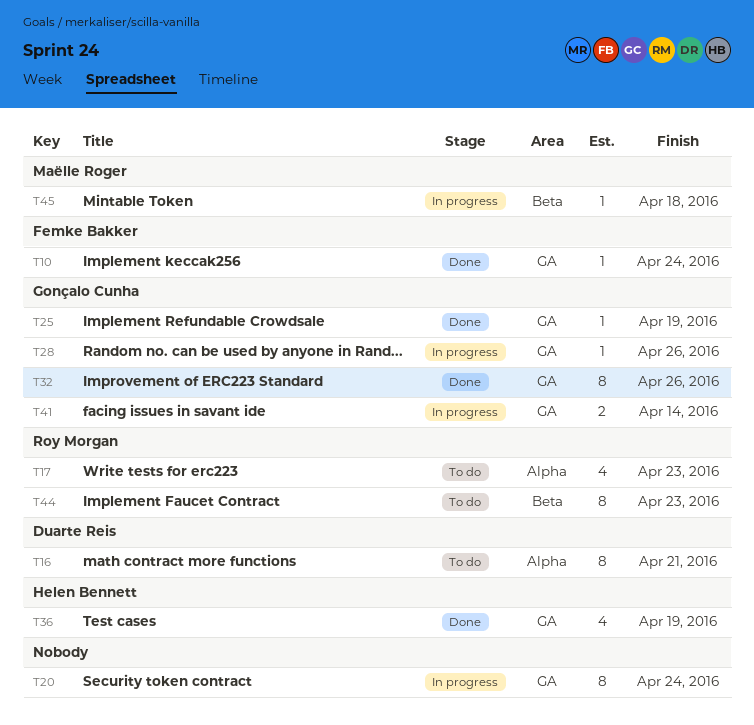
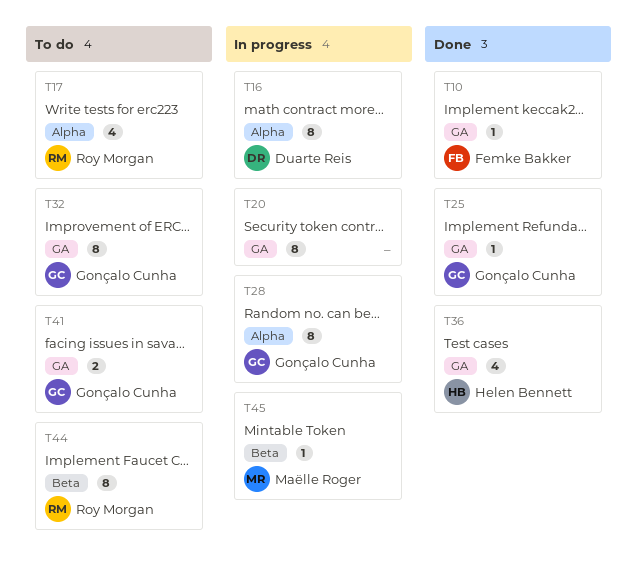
T16, status: To do -> In progress
T28, label: GA -> Alpha
T28, estimate: 1 -> 8
T32, status: Done -> To do
T41, status: In progress -> To do

